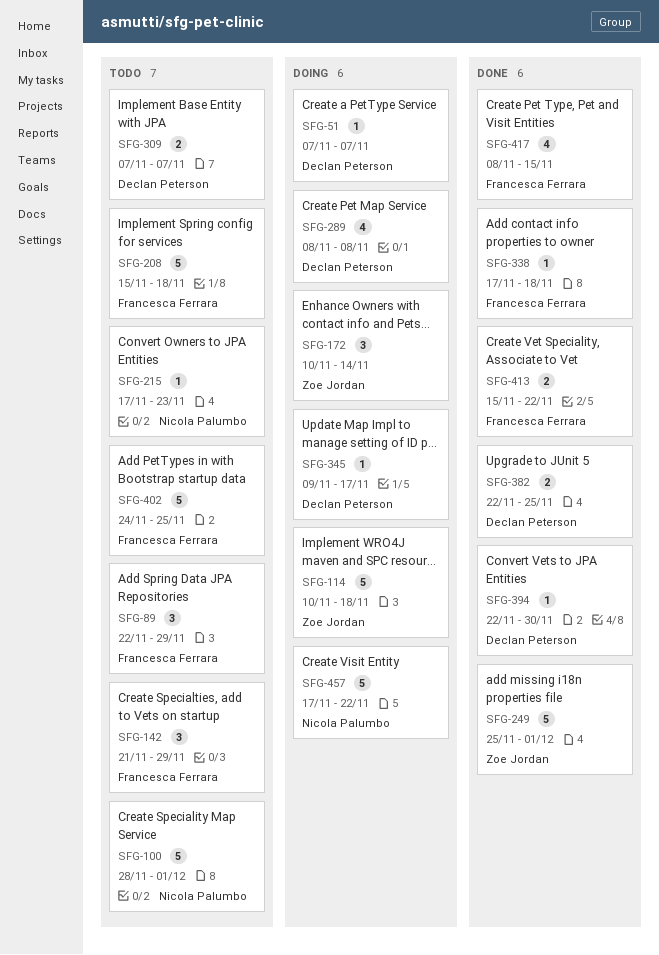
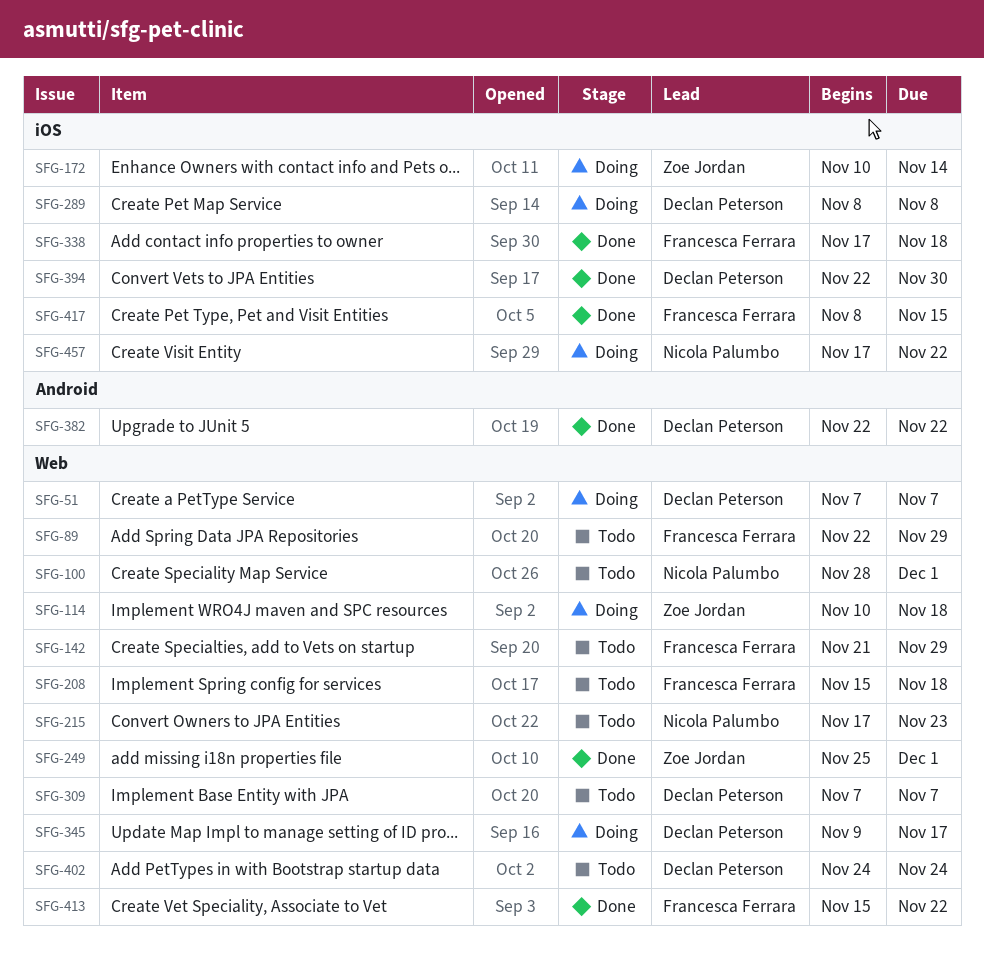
SFG-382, due: Nov 25 -> Nov 22
SFG-402, owner: Francesca Ferrara -> Declan Peterson
SFG-402, due: Nov 25 -> Nov 24

